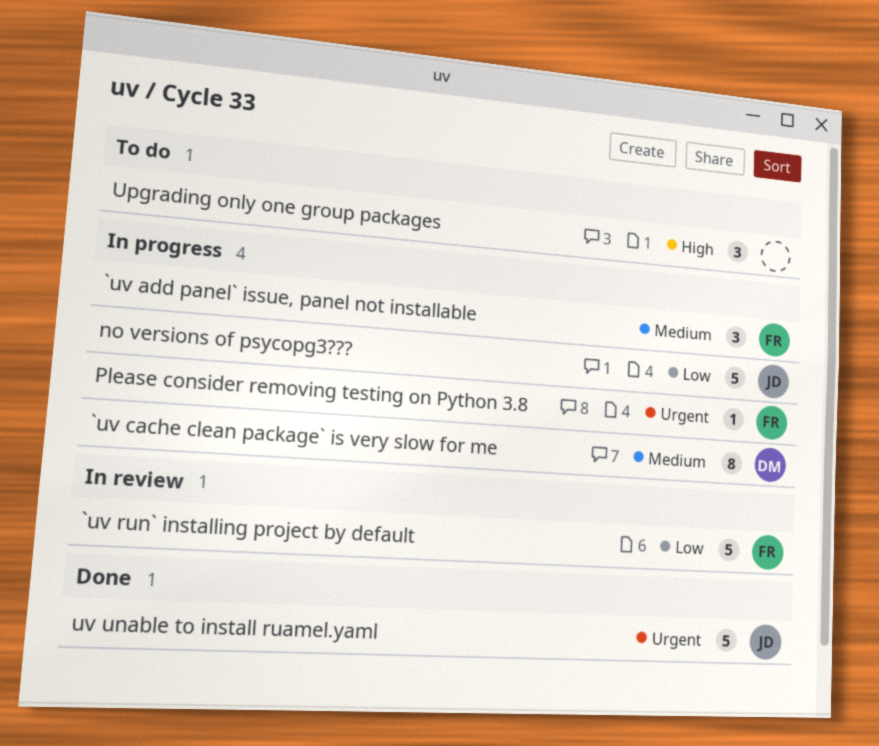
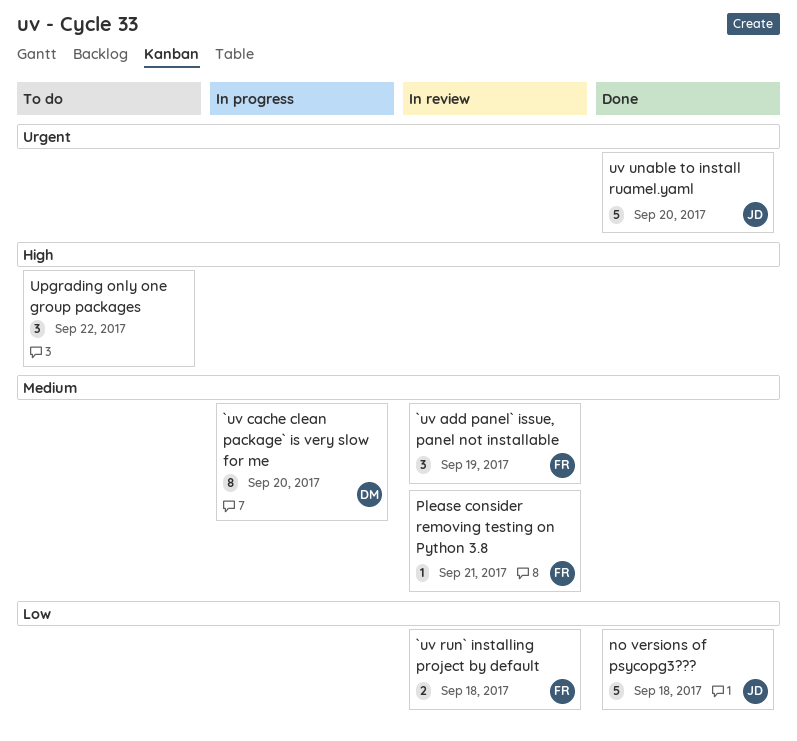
`uv add panel` issue, panel not installable, status: In progress -> In review
`uv run` installing project by default, estimate: 5 -> 2
no versions of psycopg3???, status: In progress -> Done
Please consider removing testing on Python 3.8, status: In progress -> In review
Please consider removing testing on Python 3.8, priority: Urgent -> Medium

